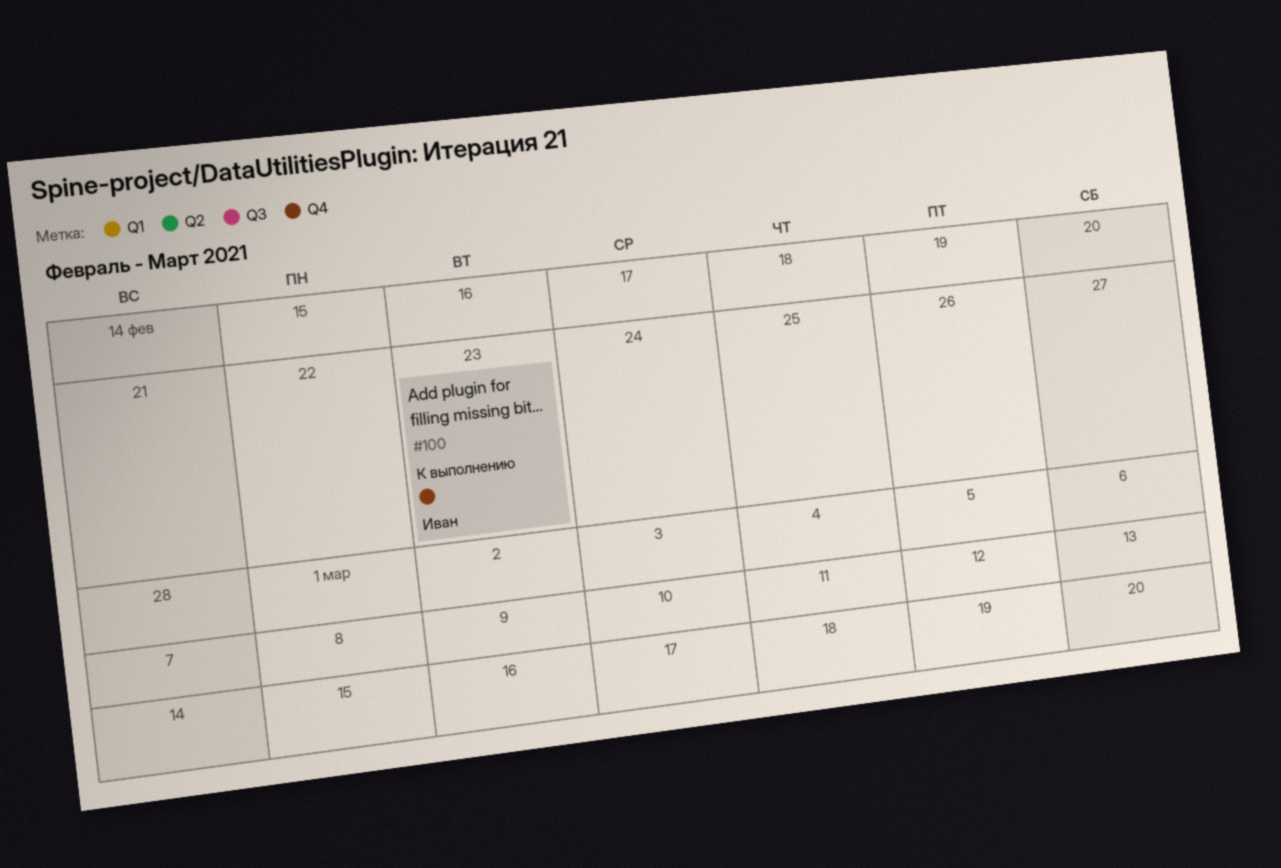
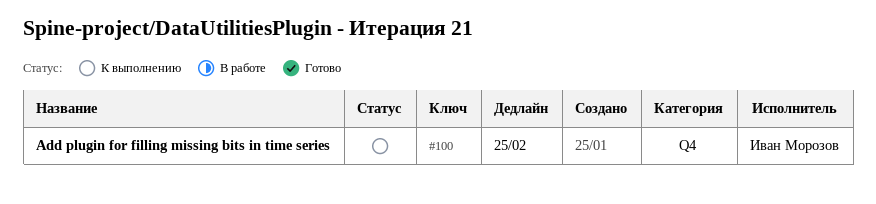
#100, due: Feb 23 -> Feb 25

